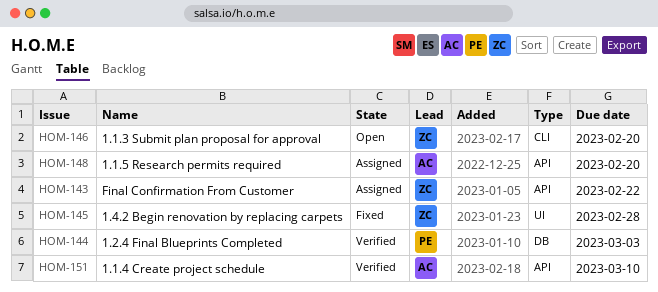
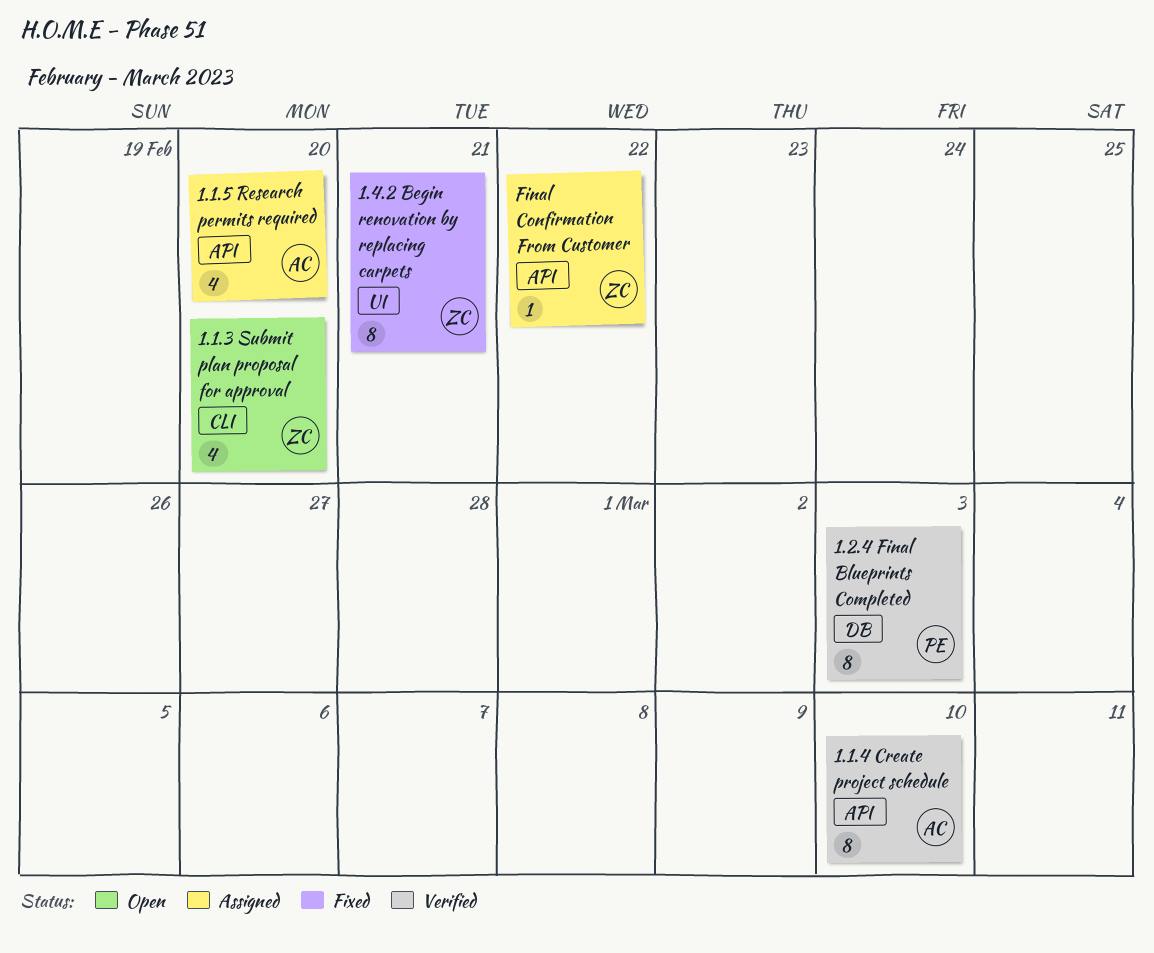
1.4.2 Begin renovation by replacing carpets, due: Feb 28 -> Feb 21

